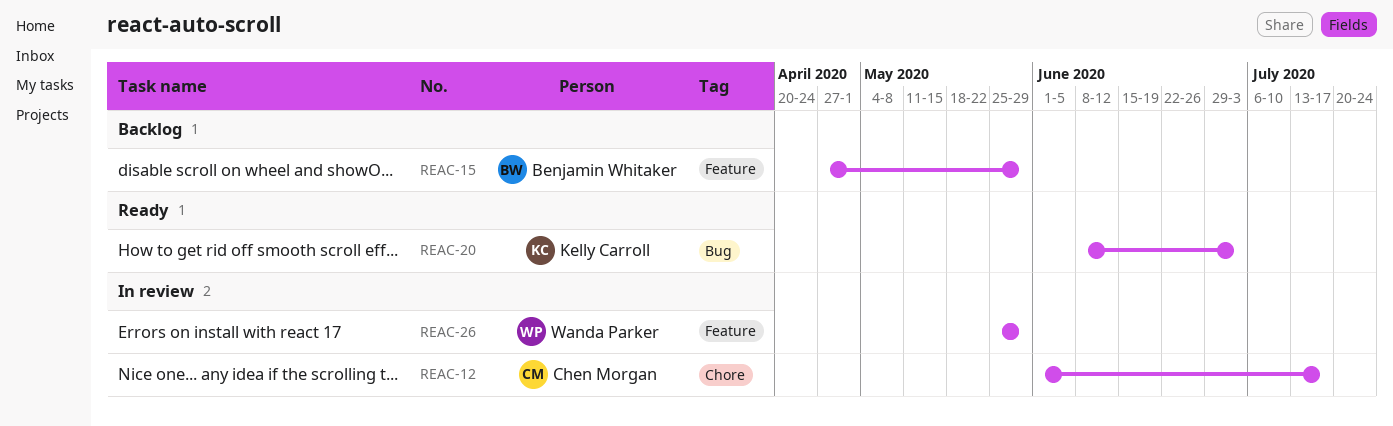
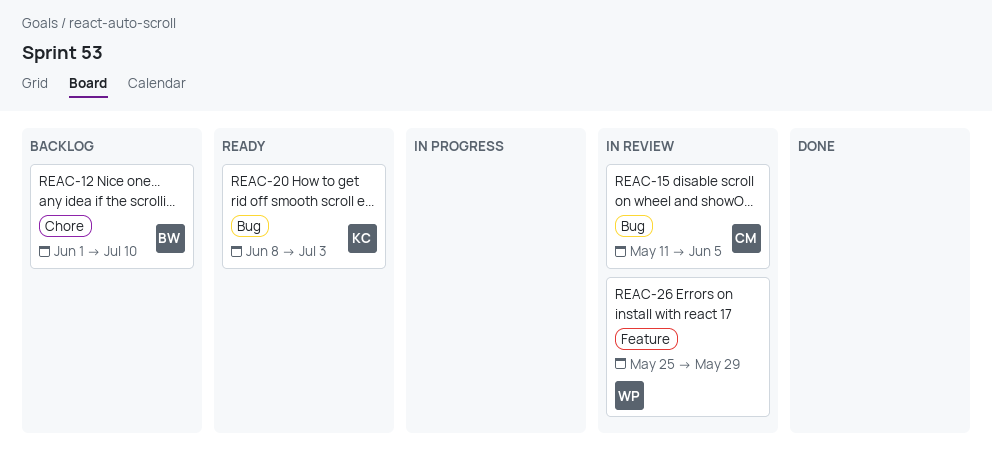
REAC-12, status: In review -> Backlog
REAC-12, owner: Chen Morgan -> Benjamin Whitaker
REAC-12, due: Jul 17 -> Jul 10
REAC-15, status: Backlog -> In review
REAC-15, owner: Benjamin Whitaker -> Chen Morgan
REAC-15, label: Feature -> Bug
REAC-15, start: Apr 27 -> May 11
REAC-15, due: May 29 -> Jun 5

